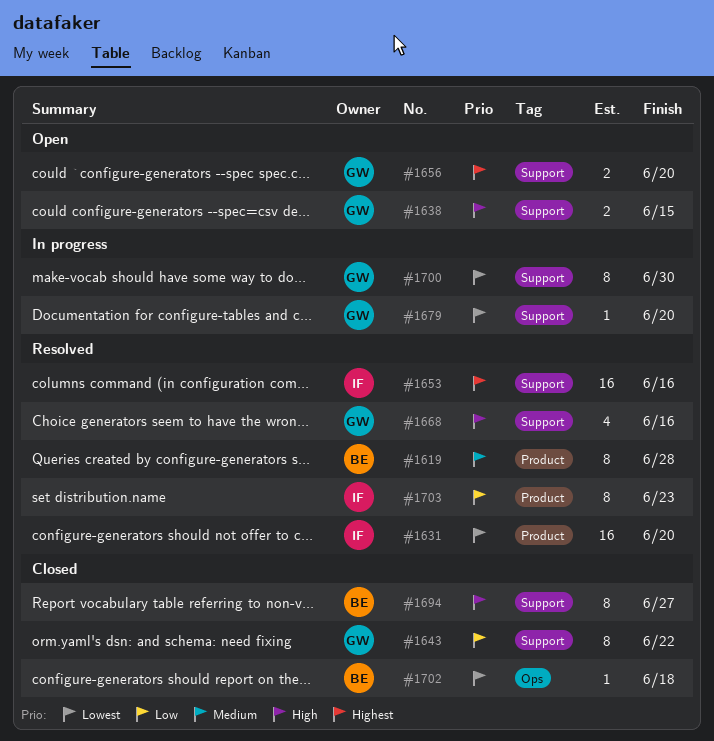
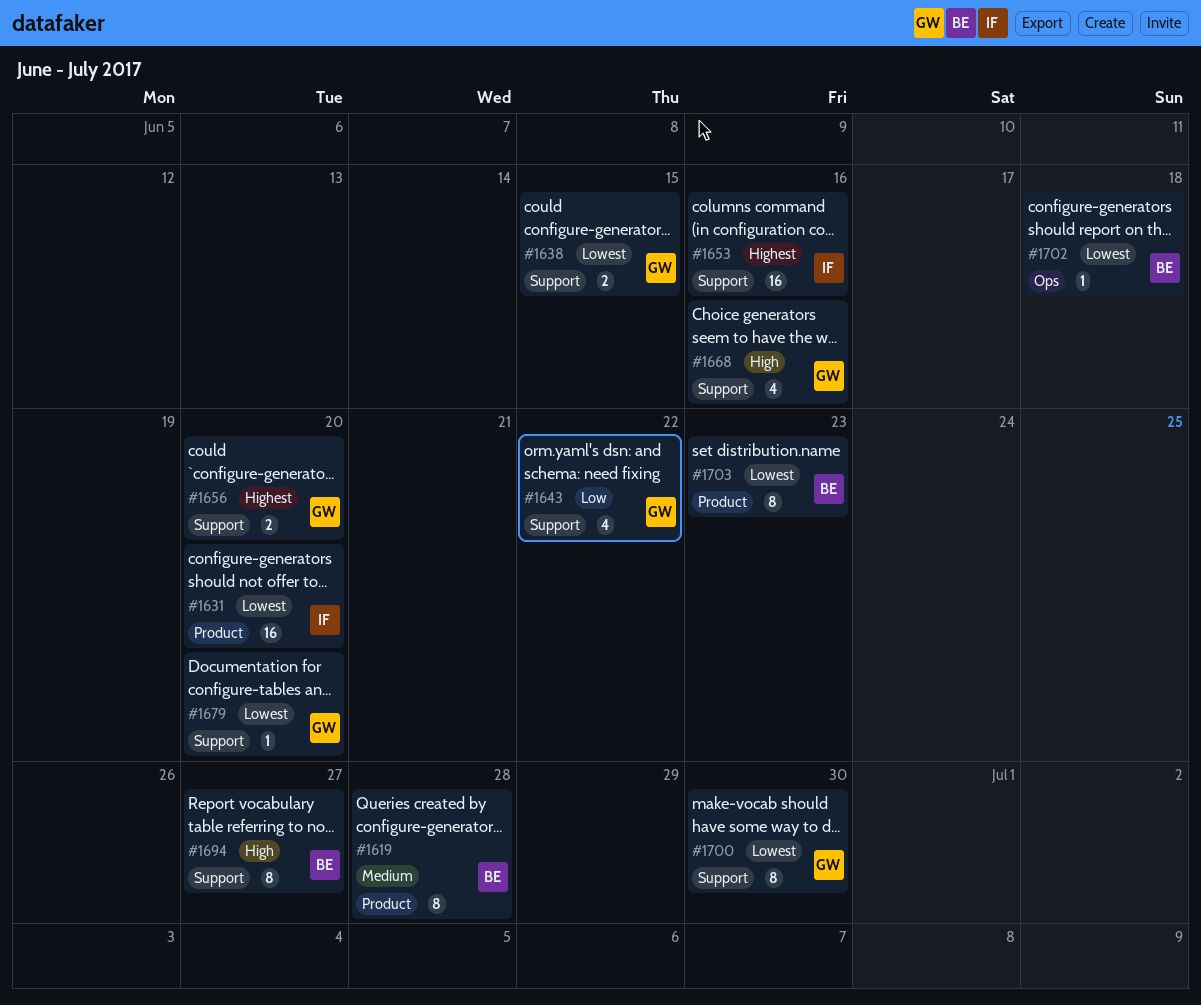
#1638, priority: High -> Lowest
#1643, estimate: 8 -> 4
#1703, owner: IF -> BE
#1703, priority: Low -> Lowest

